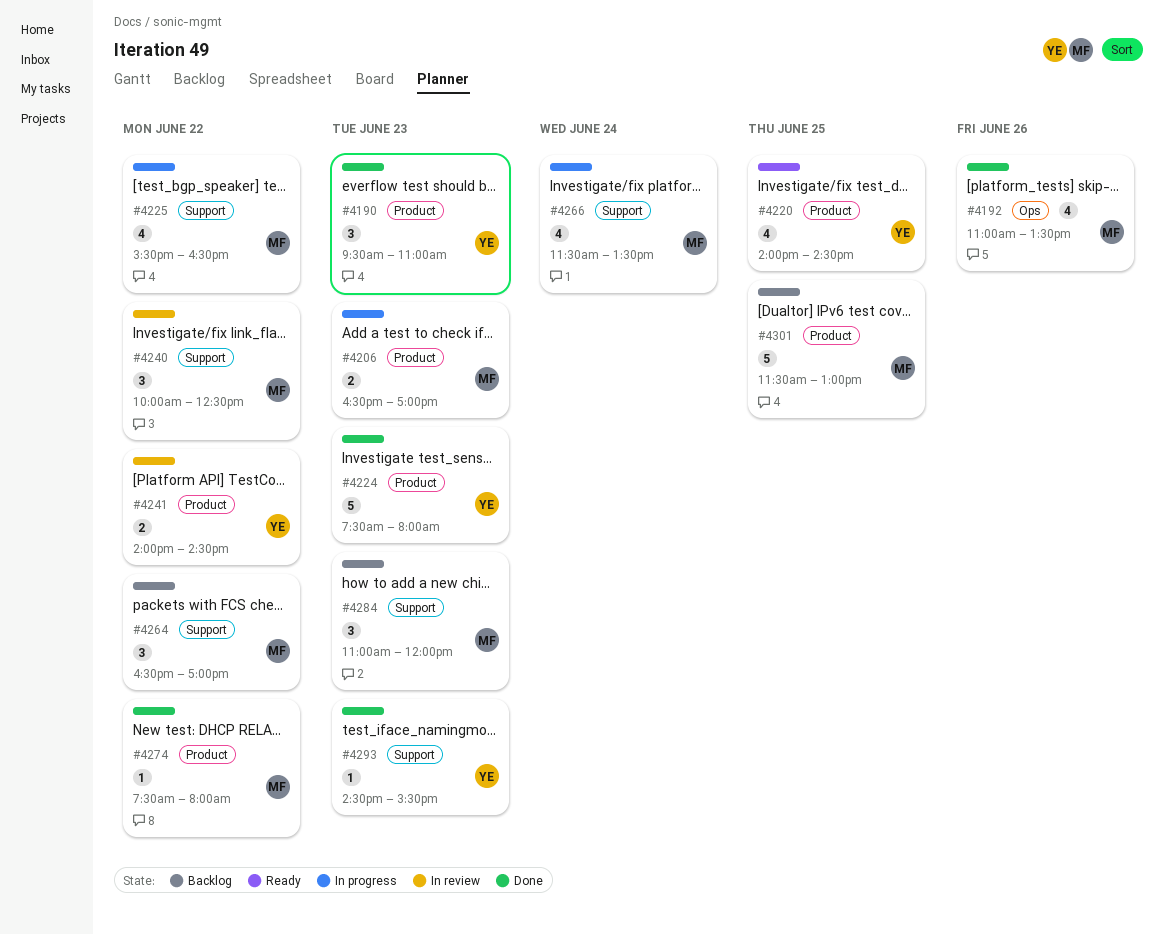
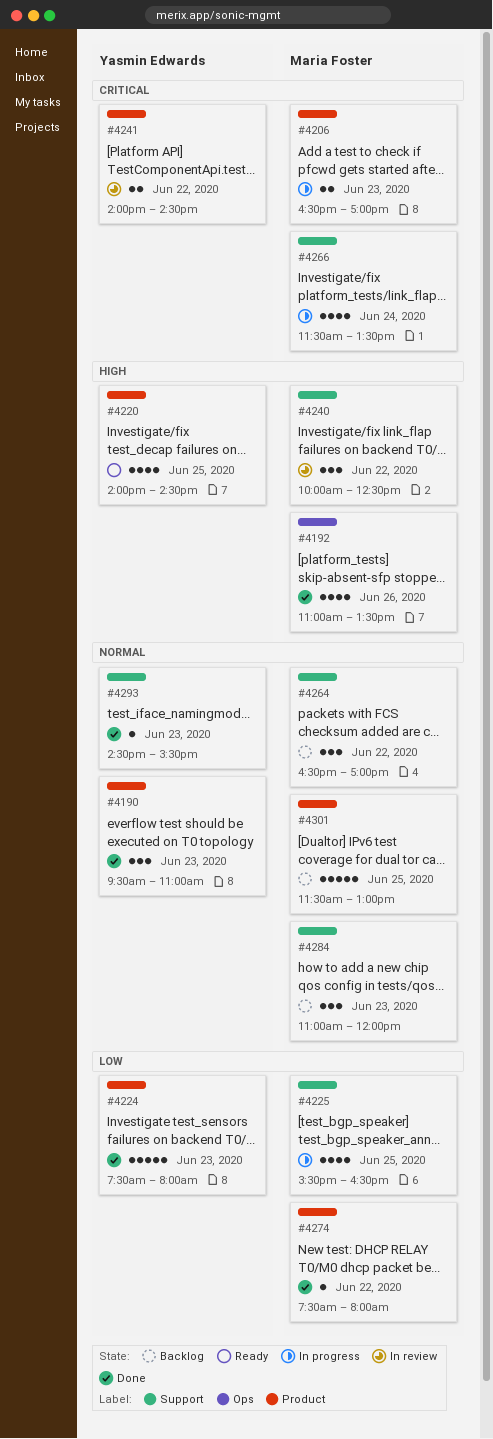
#4225, day: Jun 22 -> Jun 25

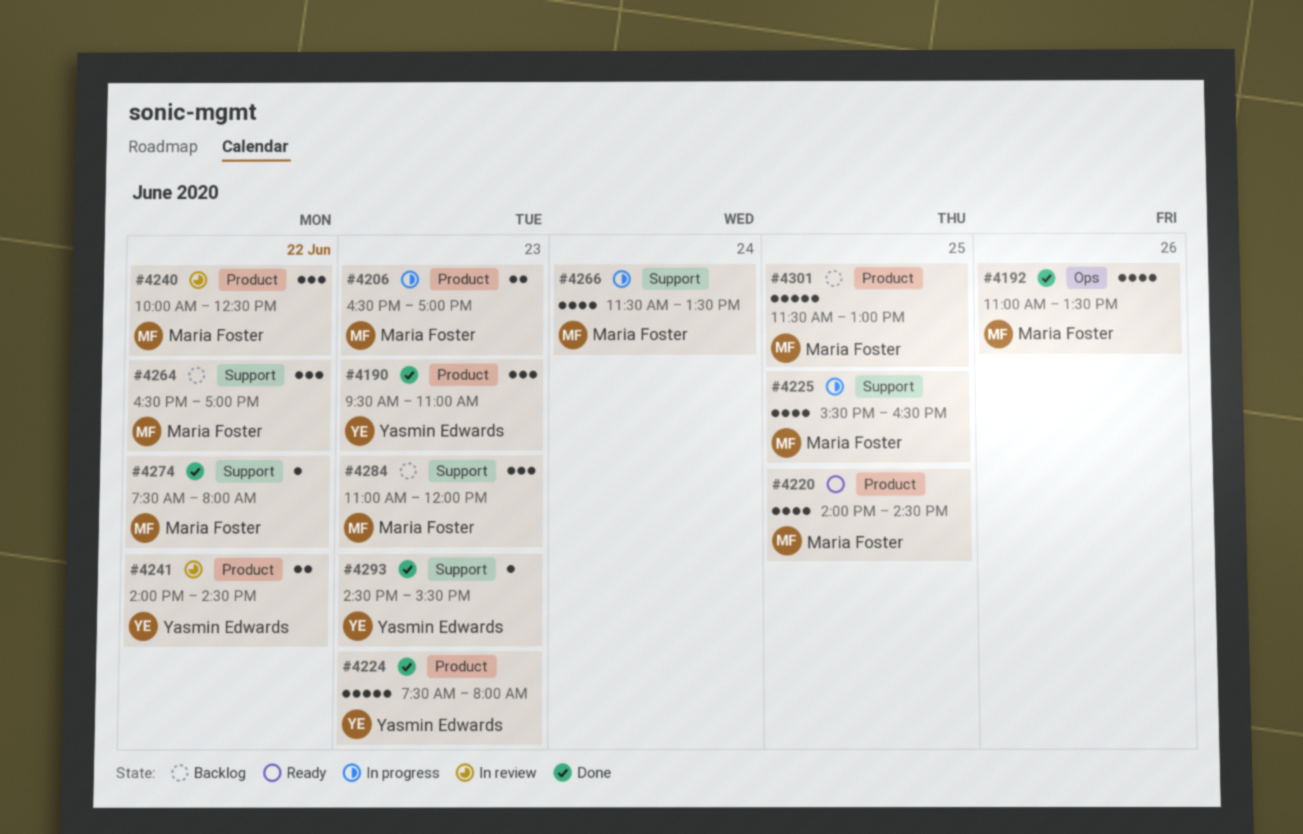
#4220, owner: Yasmin Edwards -> Maria Foster
#4240, label: Support -> Product
#4274, label: Product -> Support

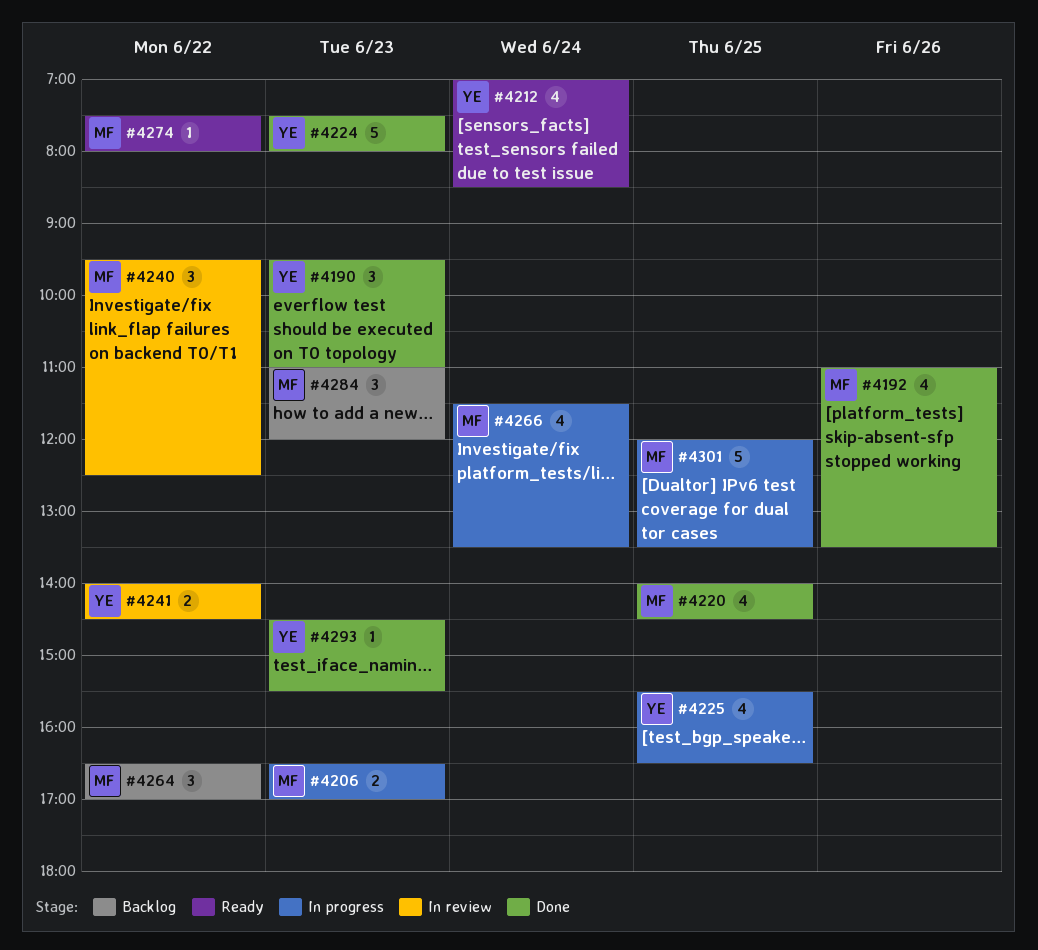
#4212: none -> present
#4220, status: Ready -> Done
#4225, owner: Maria Foster -> Yasmin Edwards
#4240, begins: 10:00 -> 09:30
#4274, status: Done -> Ready
#4301, status: Backlog -> In progress
#4301, begins: 11:30 -> 12:00
#4301, ends: 13:00 -> 13:30

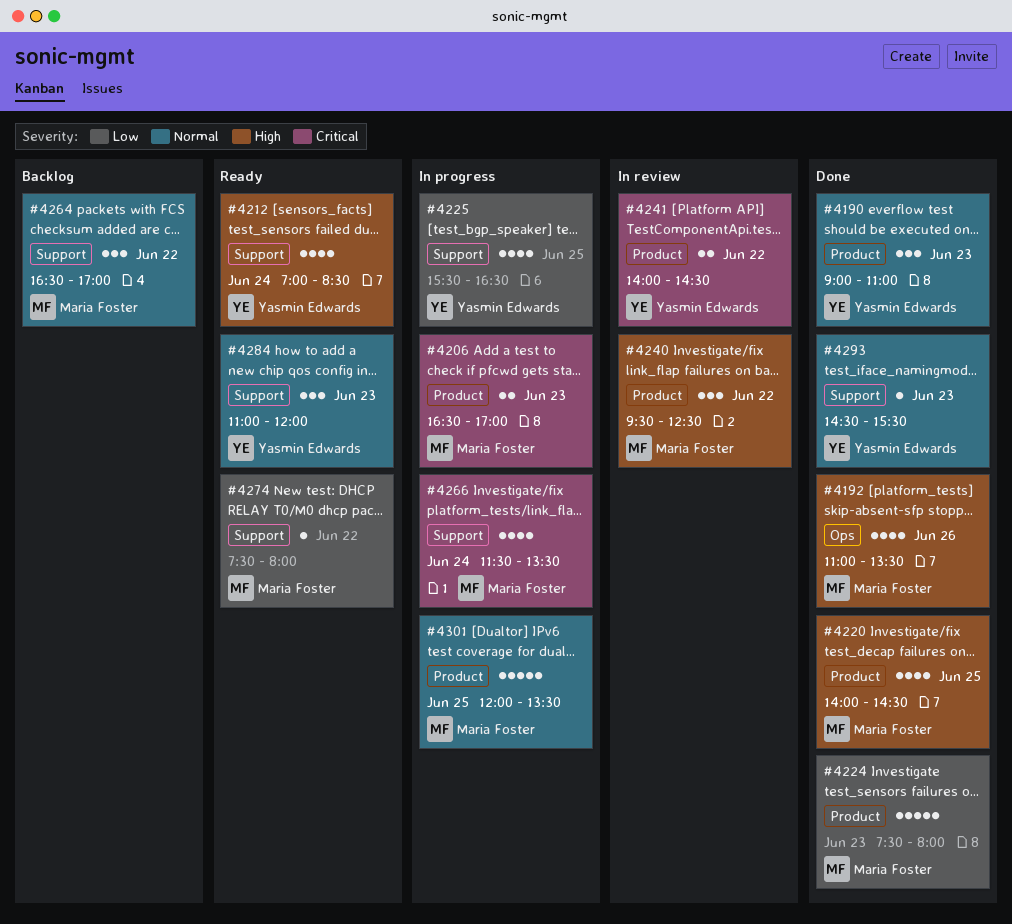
#4190, begins: 09:30 -> 09:00
#4224, owner: Yasmin Edwards -> Maria Foster
#4284, status: Backlog -> Ready
#4284, owner: Maria Foster -> Yasmin Edwards

